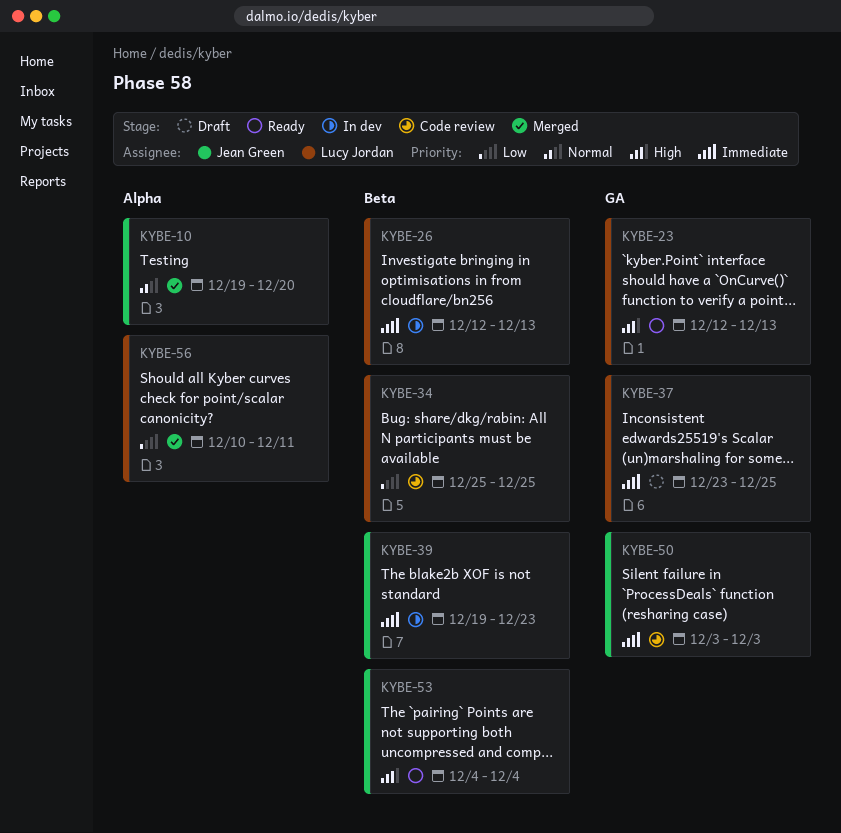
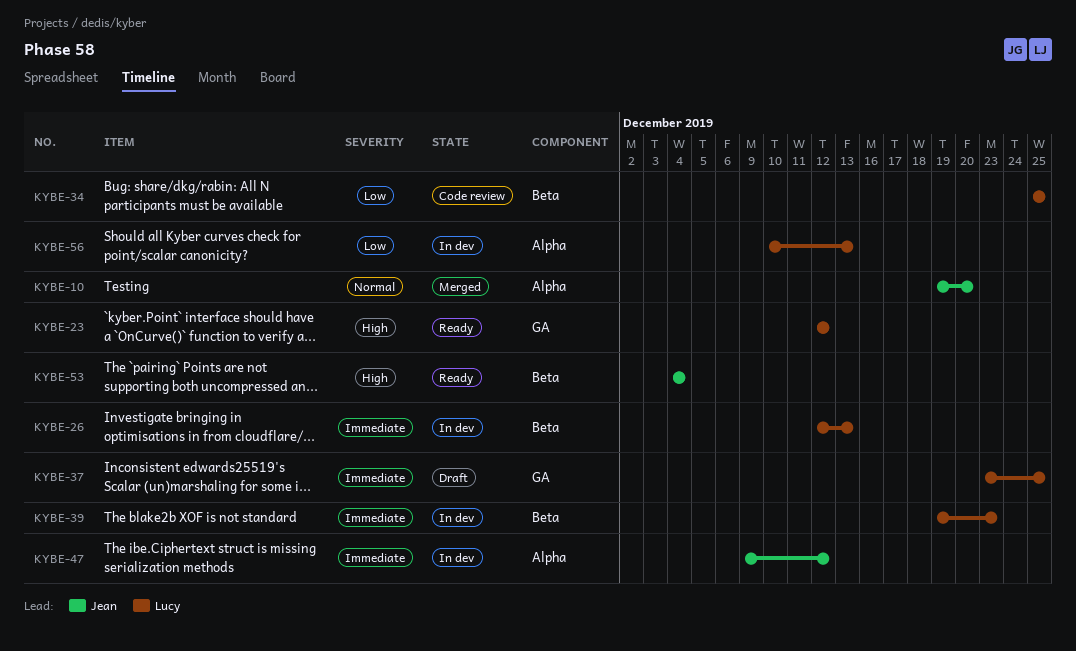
KYBE-23, due: Dec 13 -> Dec 12
KYBE-39, owner: Jean Green -> Lucy Jordan
KYBE-47: none -> present
KYBE-50: present -> none
KYBE-56, status: Merged -> In dev
KYBE-56, due: Dec 11 -> Dec 13

